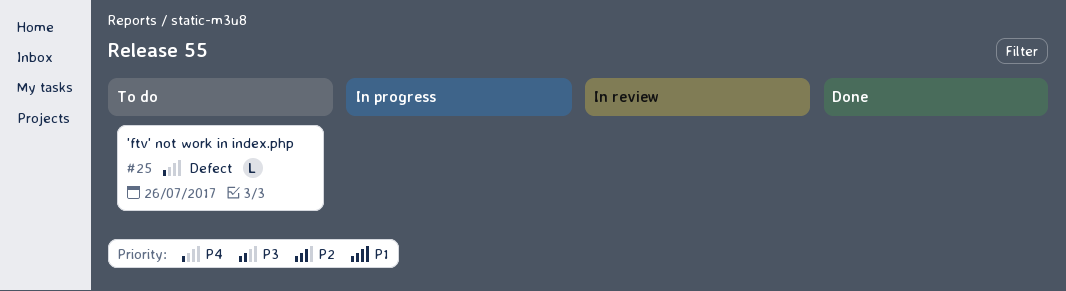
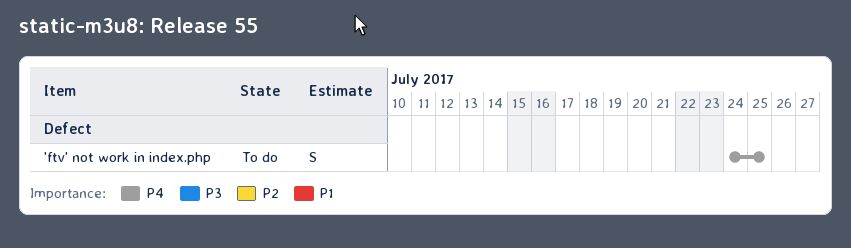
'ftv' not work in index.php, estimate: L -> S
'ftv' not work in index.php, due: Jul 26 -> Jul 25

